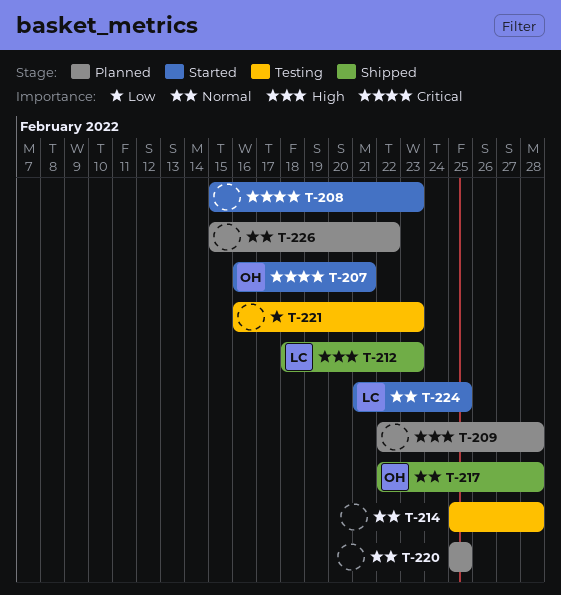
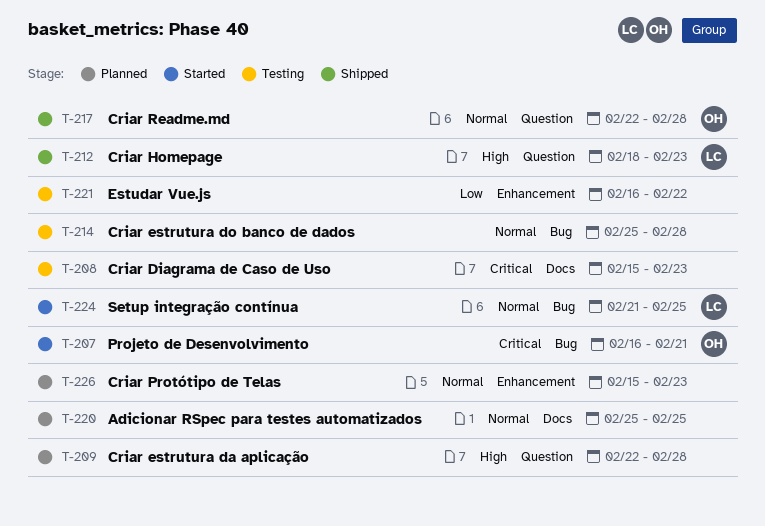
T-208, status: Started -> Testing
T-221, due: Feb 23 -> Feb 22
T-226, due: Feb 22 -> Feb 23

